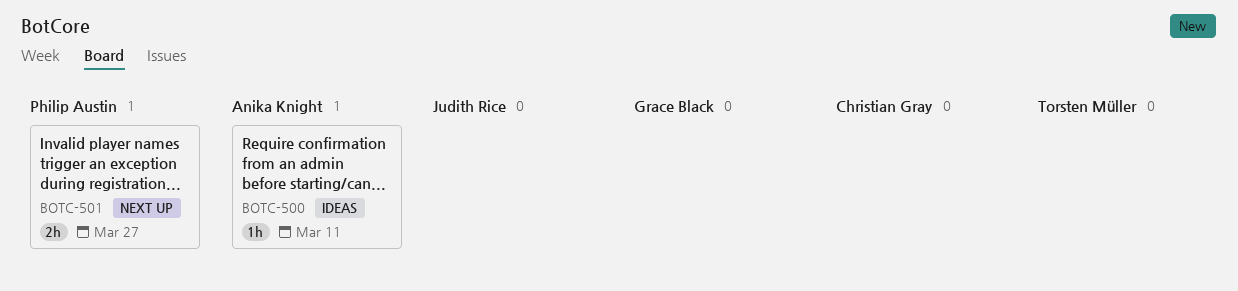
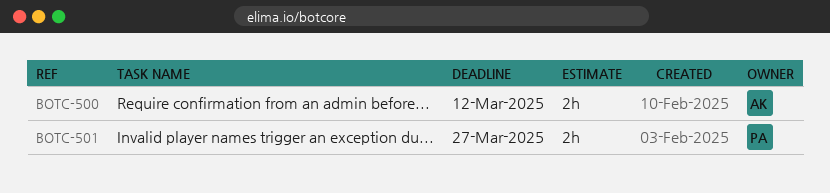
BOTC-500, estimate: 1h -> 2h
BOTC-500, due: Mar 11 -> Mar 12

